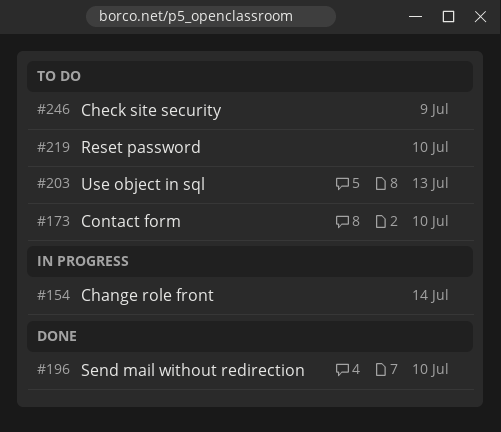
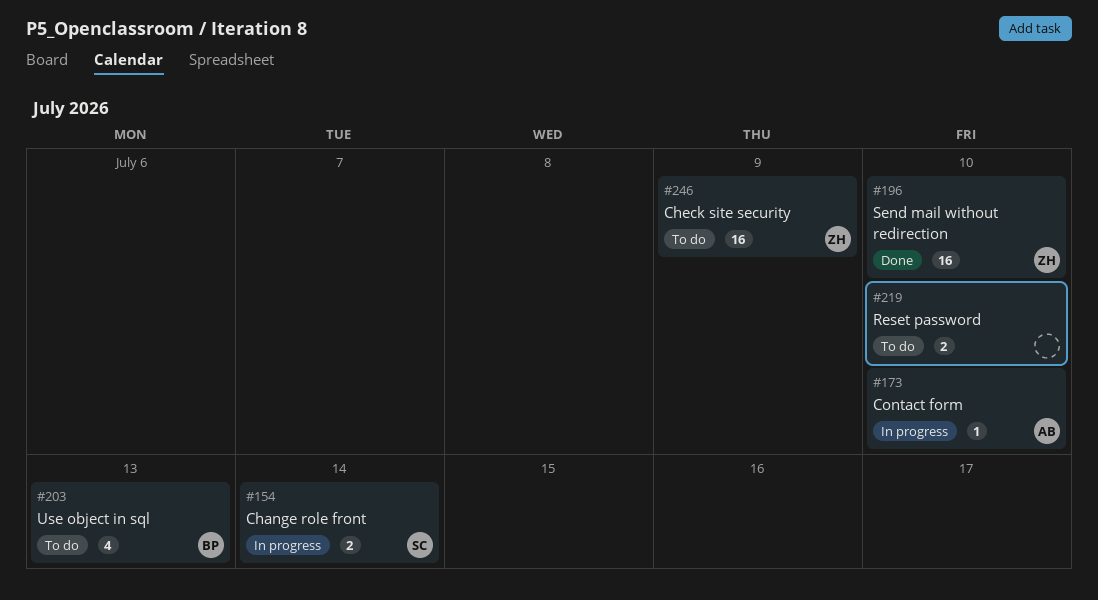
#173, status: To do -> In progress

